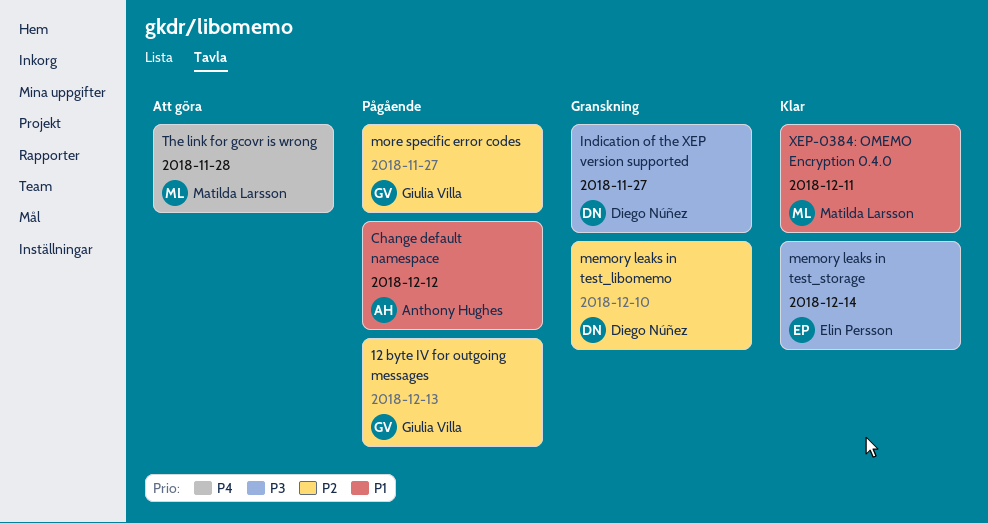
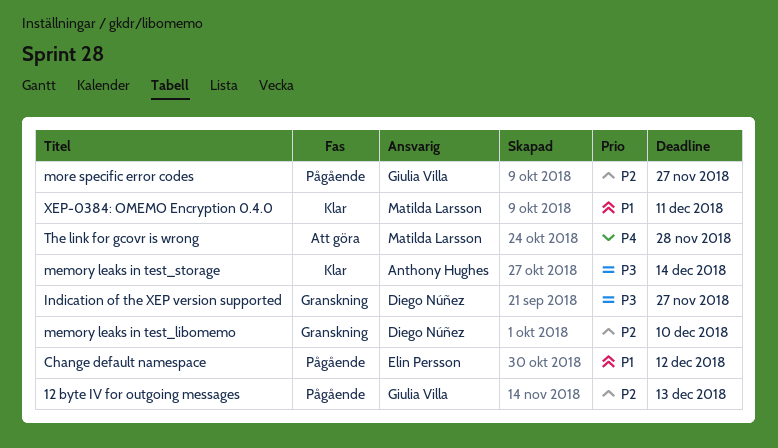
Change default namespace, owner: Anthony Hughes -> Elin Persson
memory leaks in test_storage, owner: Elin Persson -> Anthony Hughes

